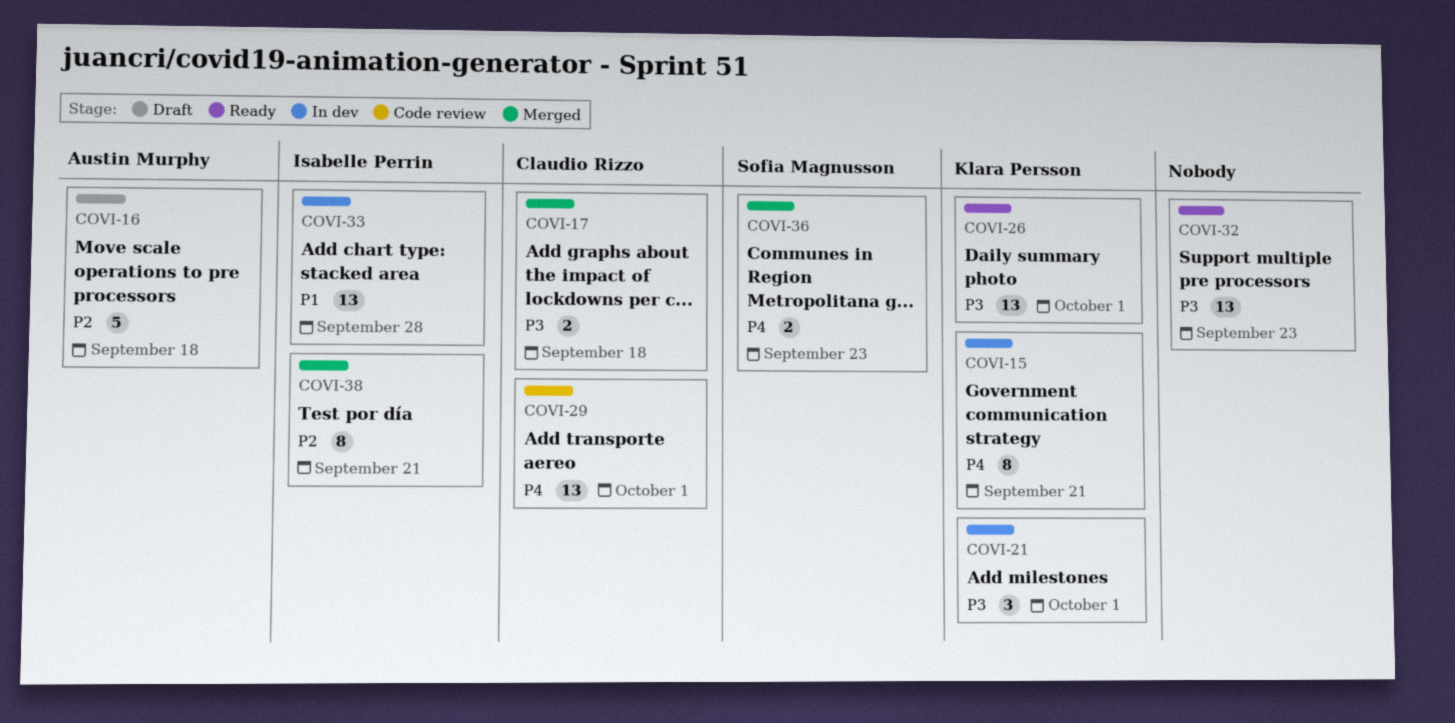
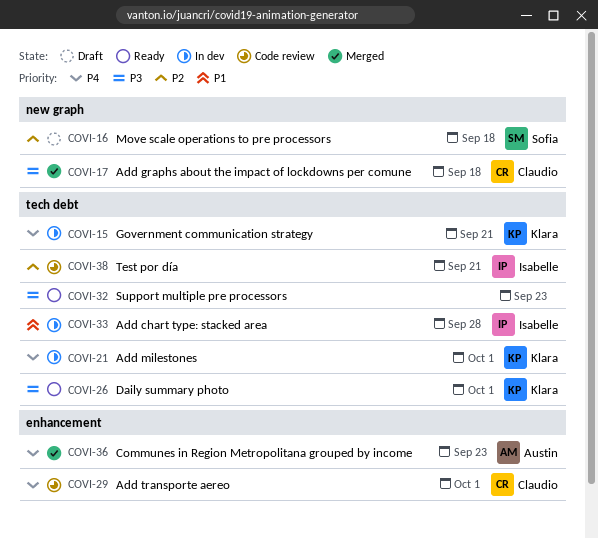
COVI-16, owner: Austin Murphy -> Sofia Magnusson
COVI-21, priority: P3 -> P4
COVI-36, owner: Sofia Magnusson -> Austin Murphy
COVI-38, status: Merged -> Code review

